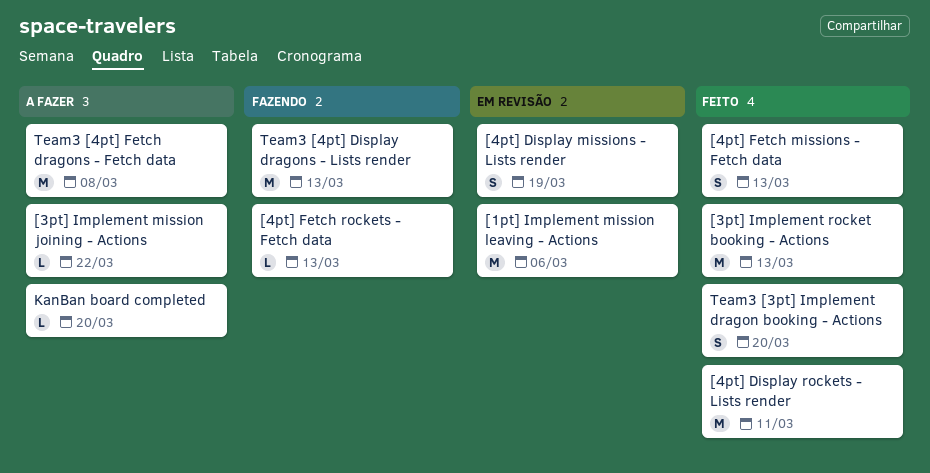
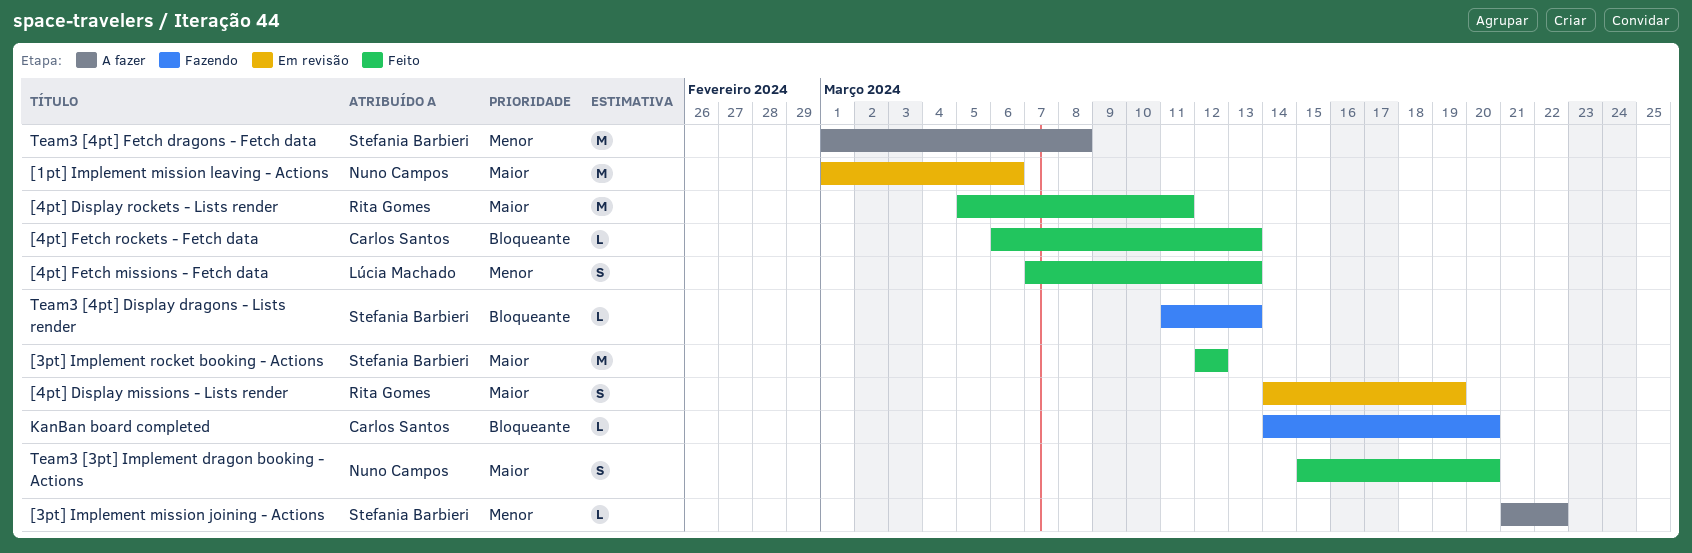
[3pt] Implement rocket booking - Actions, due: Mar 13 -> Mar 12
[4pt] Fetch rockets - Fetch data, status: Fazendo -> Feito
KanBan board completed, status: A fazer -> Fazendo
Team3 [4pt] Display dragons - Lists render, estimate: M -> L

